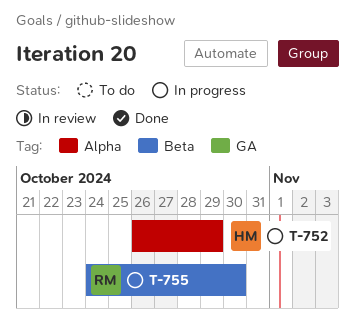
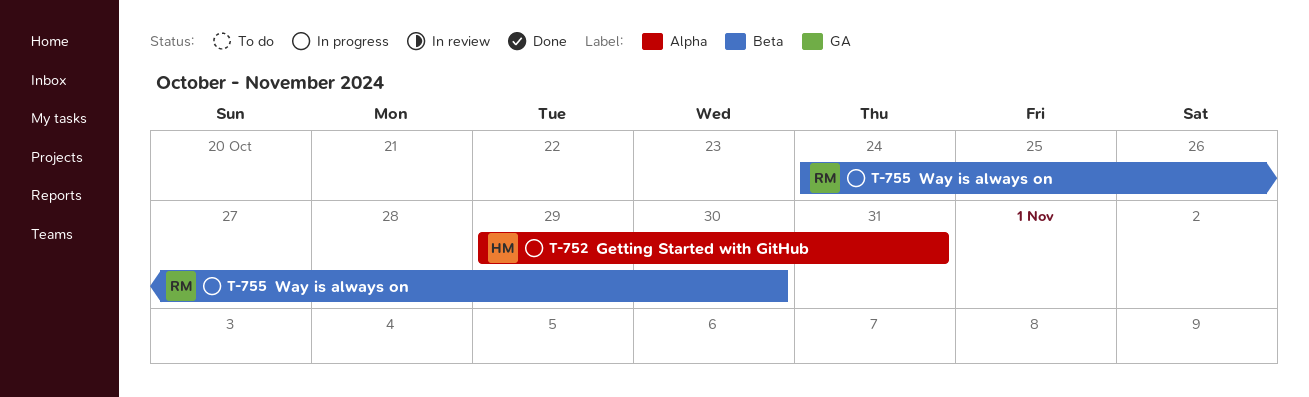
T-752, start: Oct 26 -> Oct 29
T-752, due: Oct 29 -> Oct 31

